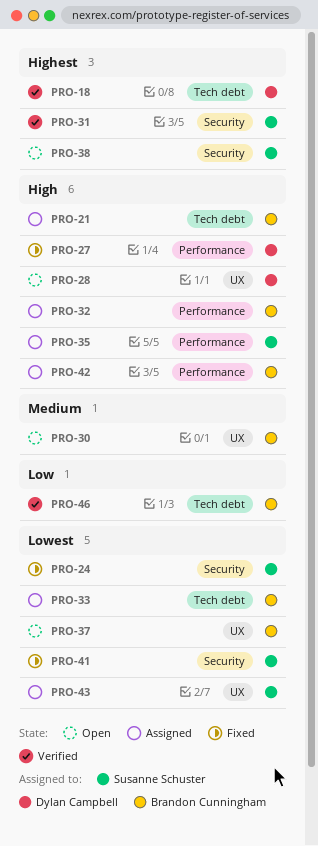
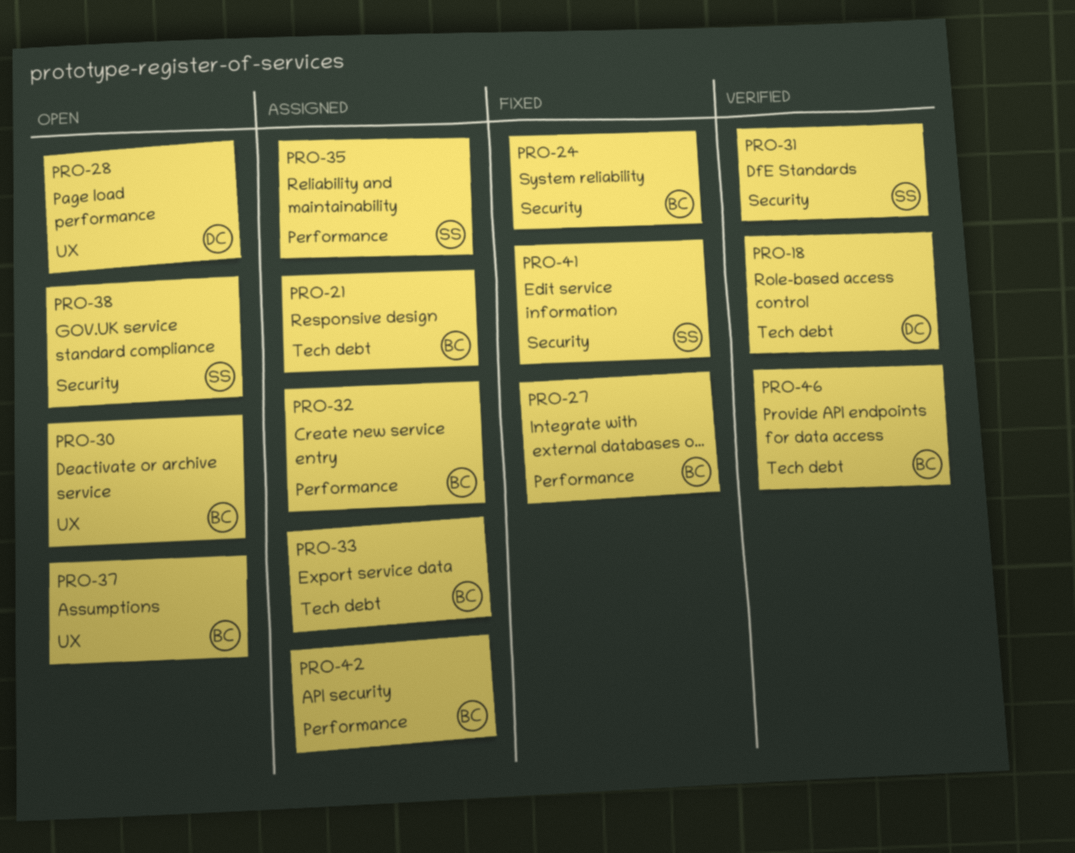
PRO-24, owner: Susanne Schuster -> Brandon Cunningham
PRO-27, owner: Dylan Campbell -> Brandon Cunningham
PRO-43: present -> none

